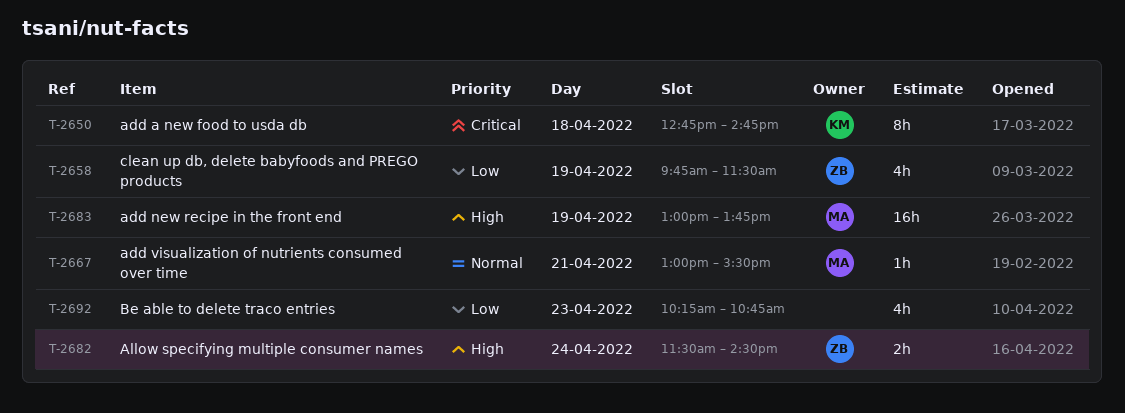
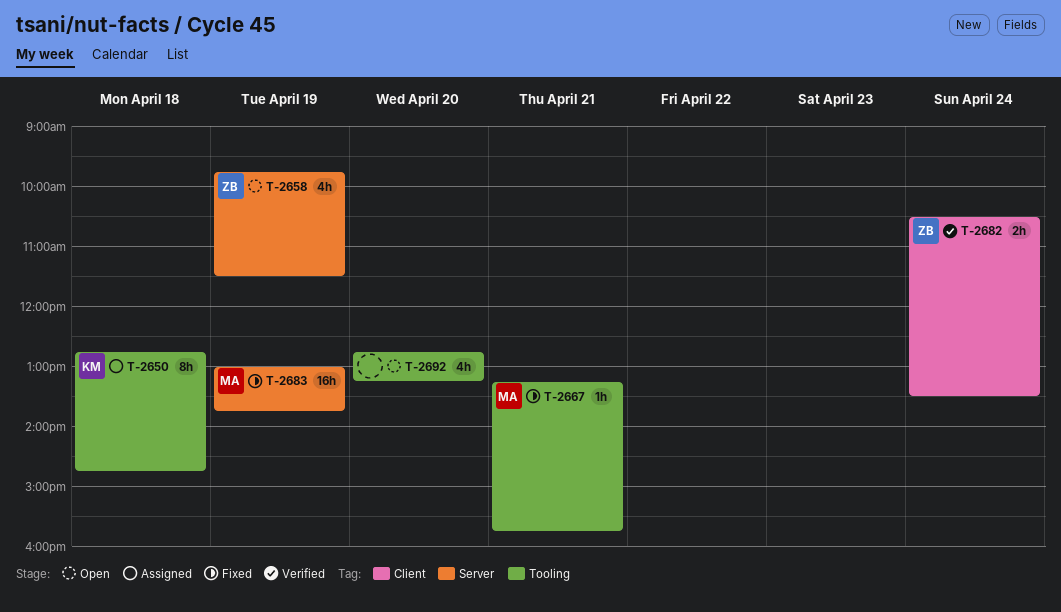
T-2667, begins: 13:00 -> 13:15
T-2667, ends: 15:30 -> 15:45
T-2682, begins: 11:30 -> 10:30
T-2682, ends: 14:30 -> 13:30
T-2692, day: Apr 23 -> Apr 20
T-2692, begins: 10:15 -> 12:45
T-2692, ends: 10:45 -> 13:15

